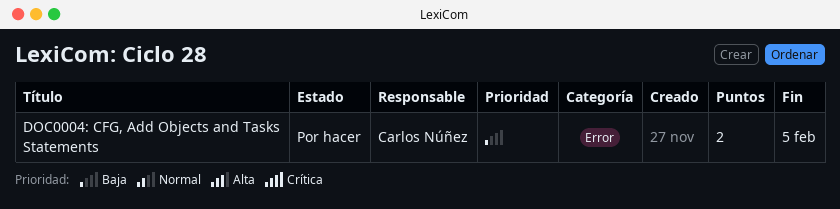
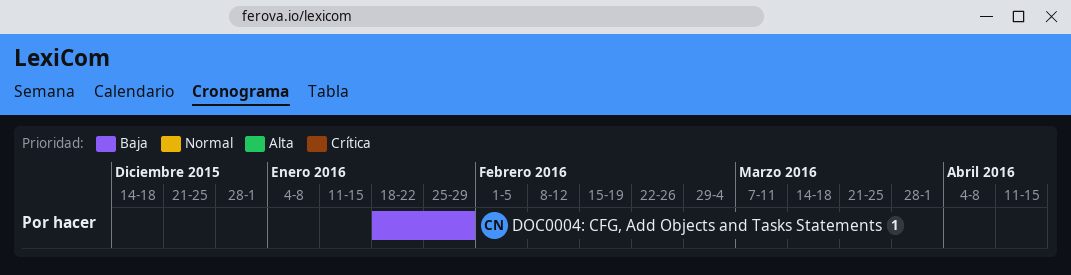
DOC0004: CFG, Add Objects and Tasks Statements, estimate: 2 -> 1
DOC0004: CFG, Add Objects and Tasks Statements, due: Feb 5 -> Jan 29

